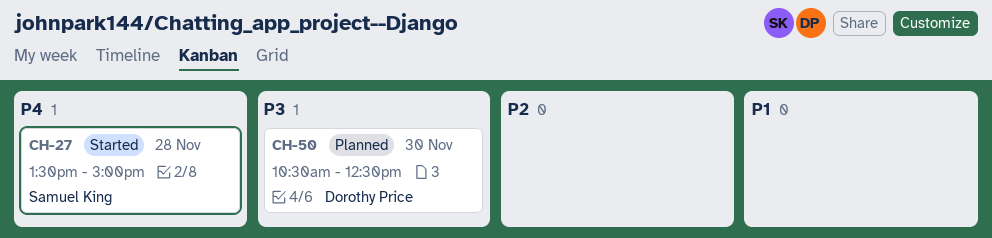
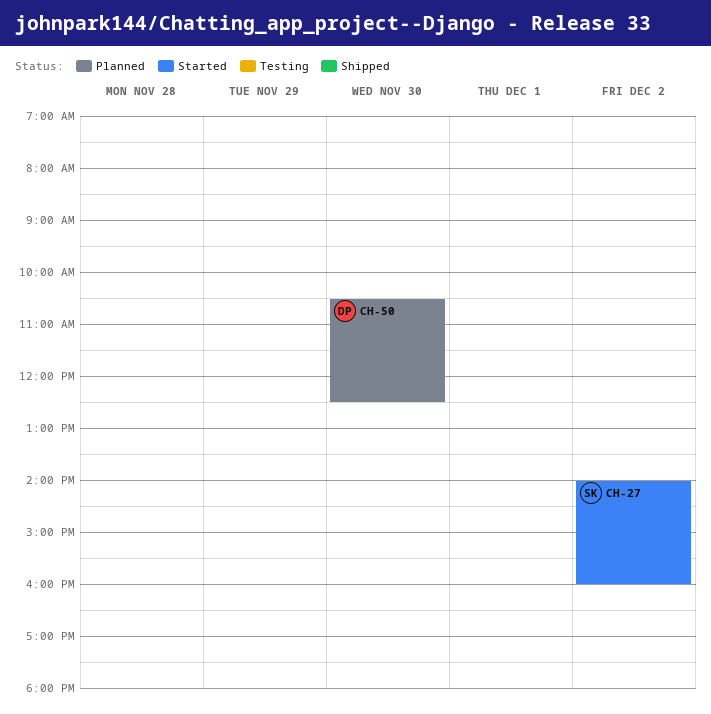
CH-27, day: Nov 28 -> Dec 2
CH-27, begins: 13:30 -> 14:00
CH-27, ends: 15:00 -> 16:00

